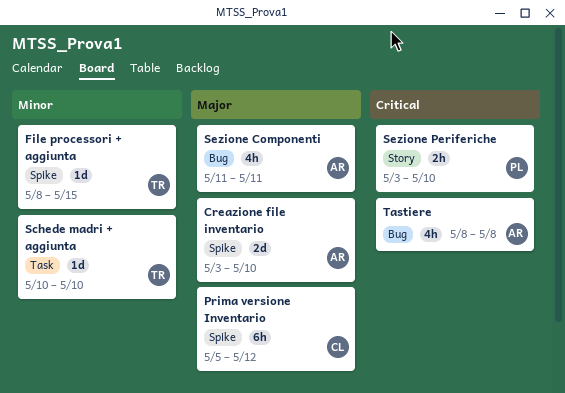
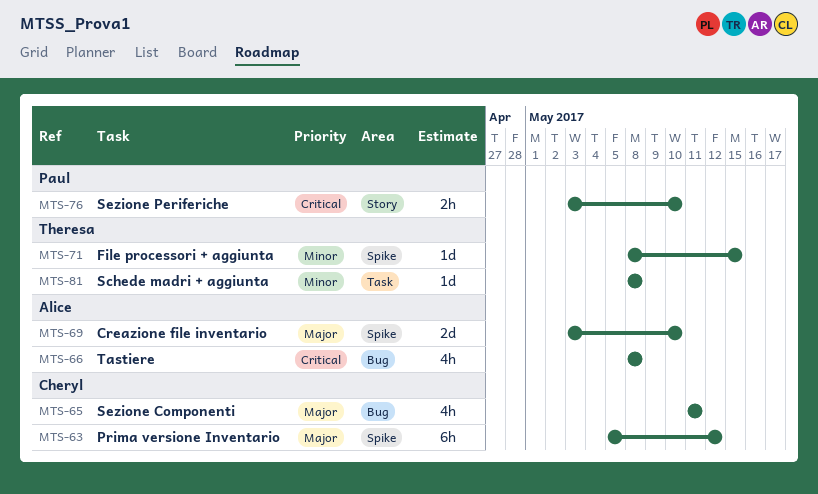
Schede madri + aggiunta, start: May 10 -> May 8
Schede madri + aggiunta, due: May 10 -> May 8
Sezione Componenti, owner: Alice -> Cheryl

